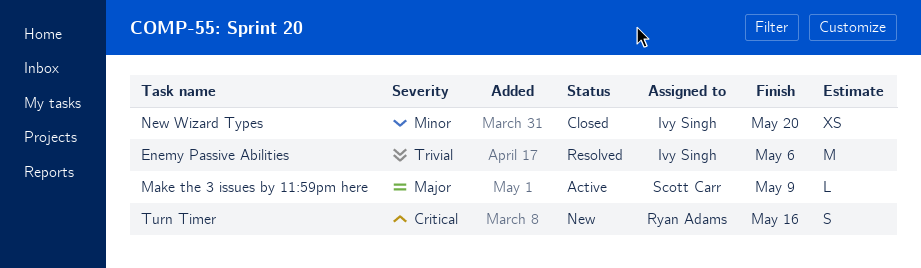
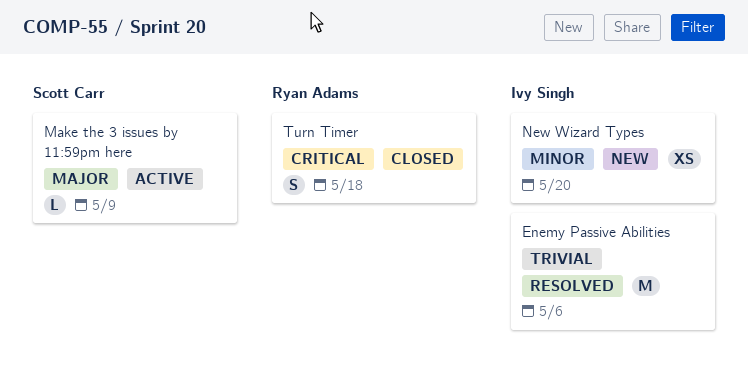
New Wizard Types, status: Closed -> New
Turn Timer, status: New -> Closed
Turn Timer, due: May 16 -> May 18

